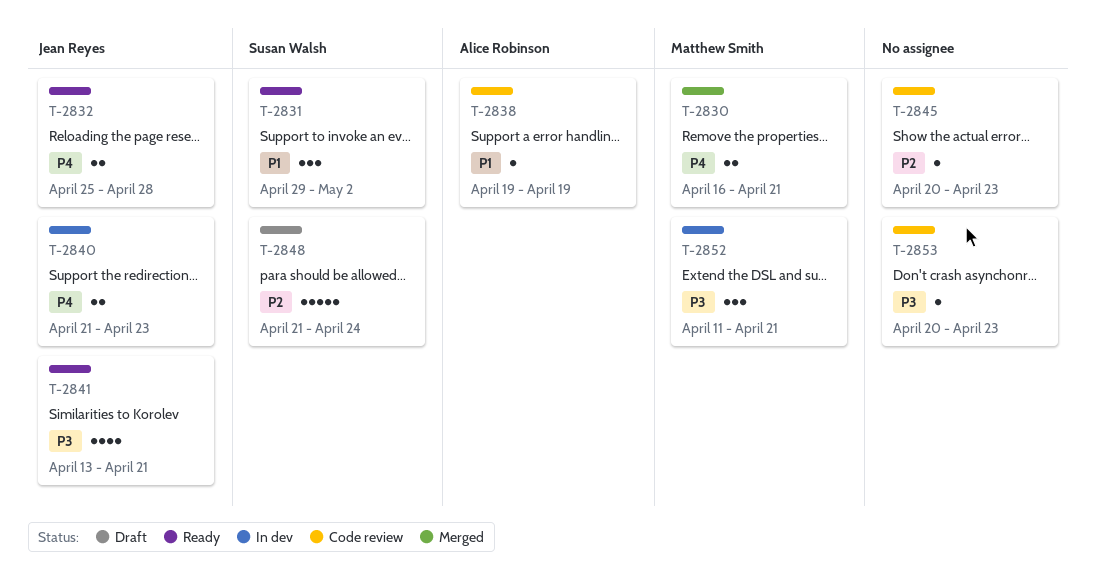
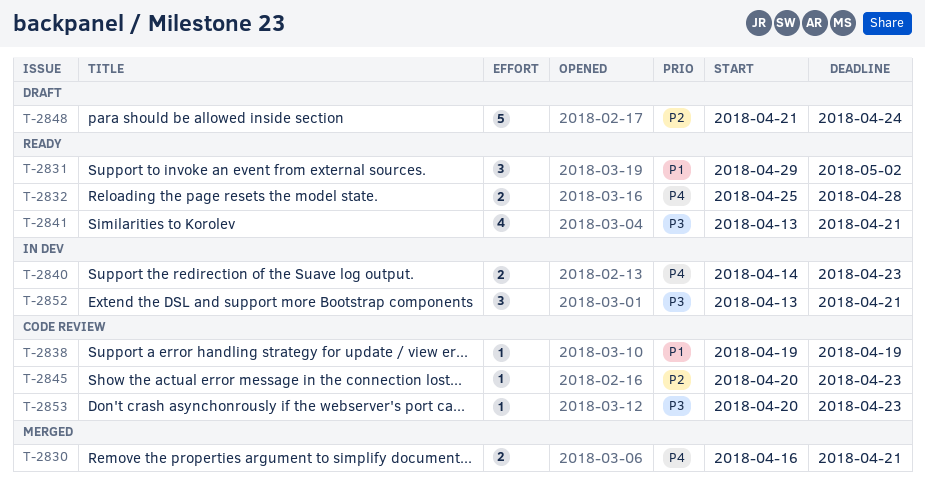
T-2840, start: Apr 21 -> Apr 14
T-2852, start: Apr 11 -> Apr 13

